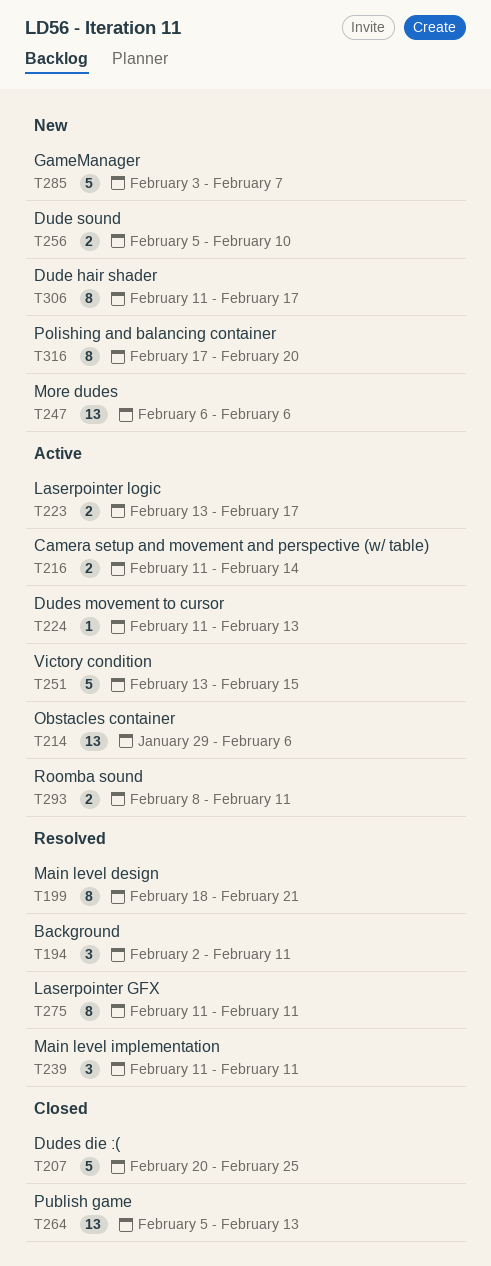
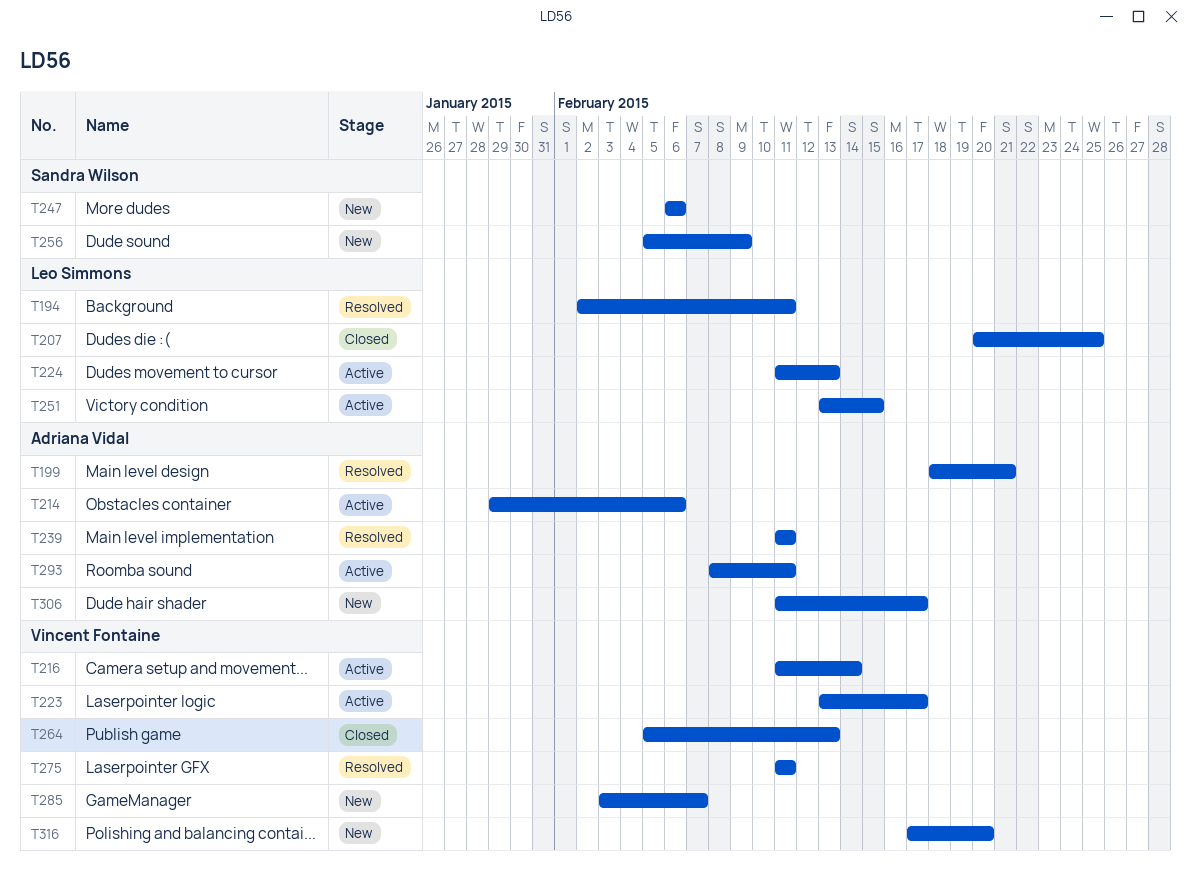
T256, due: Feb 10 -> Feb 9

